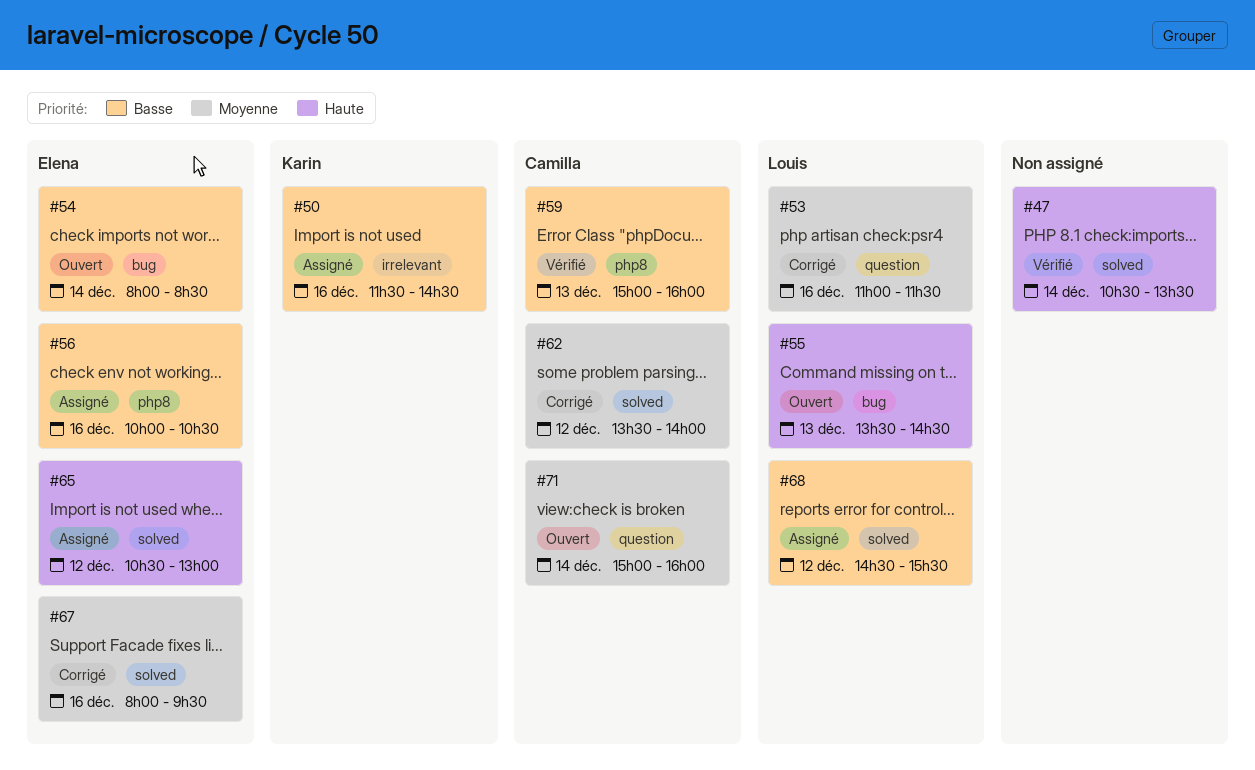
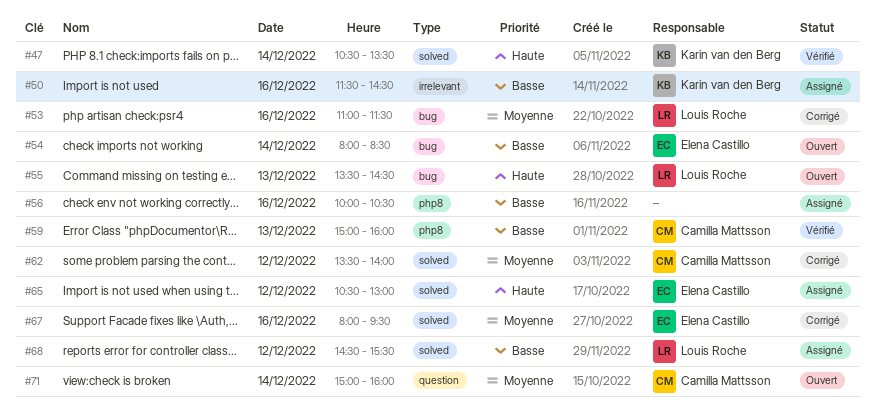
#47, owner: none -> Karin van den Berg
#53, label: question -> bug
#56, owner: Elena Castillo -> none

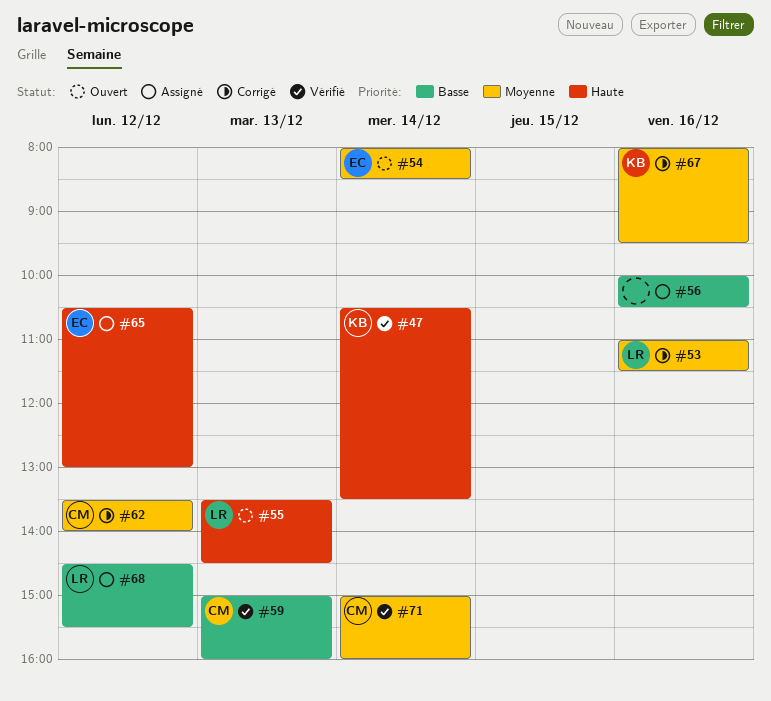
#50: present -> none
#54, priority: Basse -> Moyenne
#67, owner: Elena Castillo -> Karin van den Berg
#71, status: Ouvert -> Vérifié

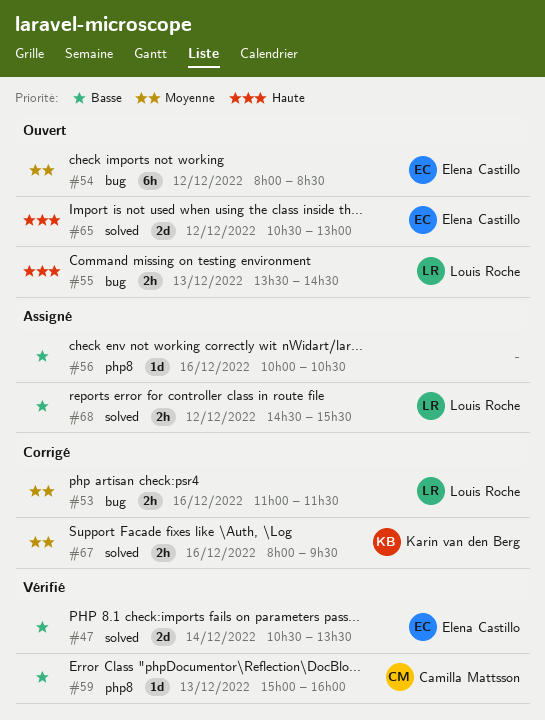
#47, owner: Karin van den Berg -> Elena Castillo
#47, priority: Haute -> Basse
#54, day: Dec 14 -> Dec 12
#62: present -> none
#65, status: Assigné -> Ouvert
#71: present -> none

